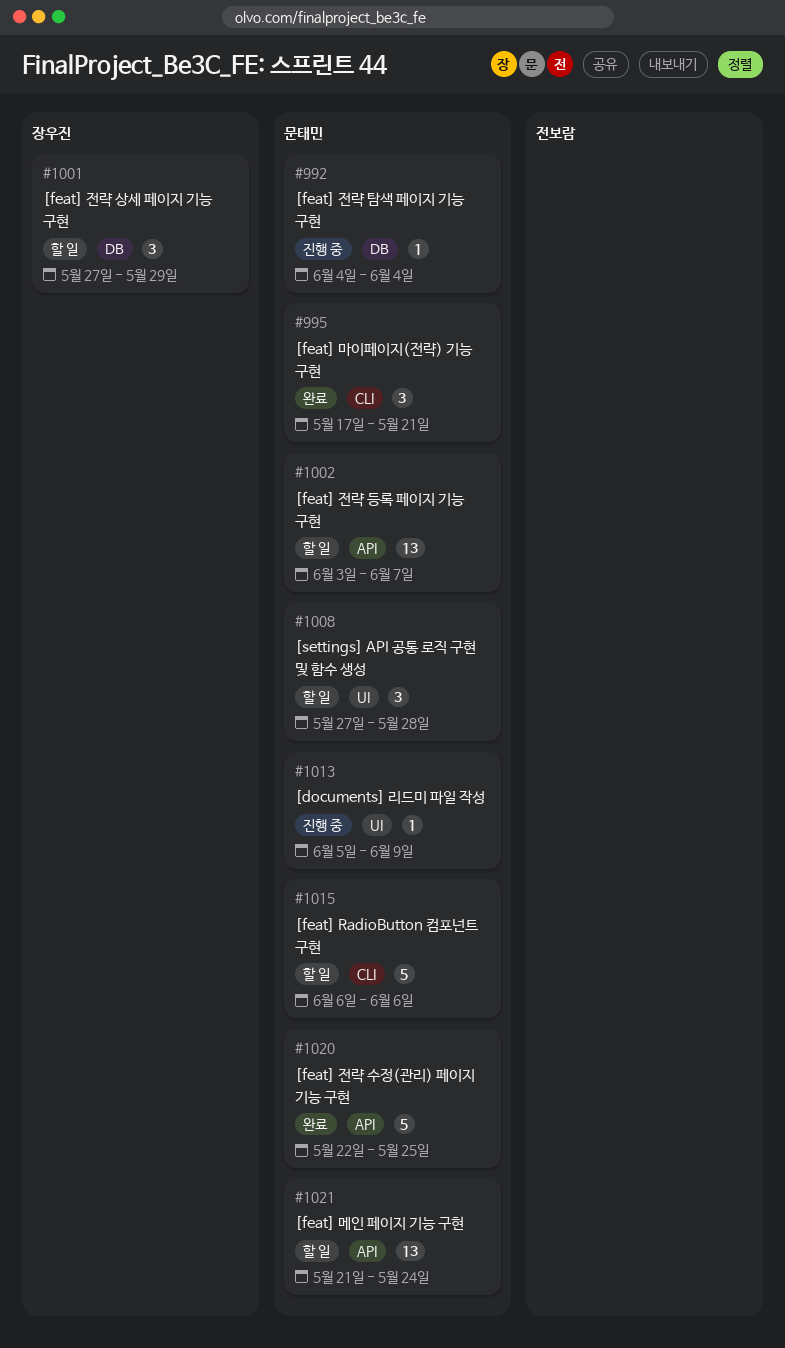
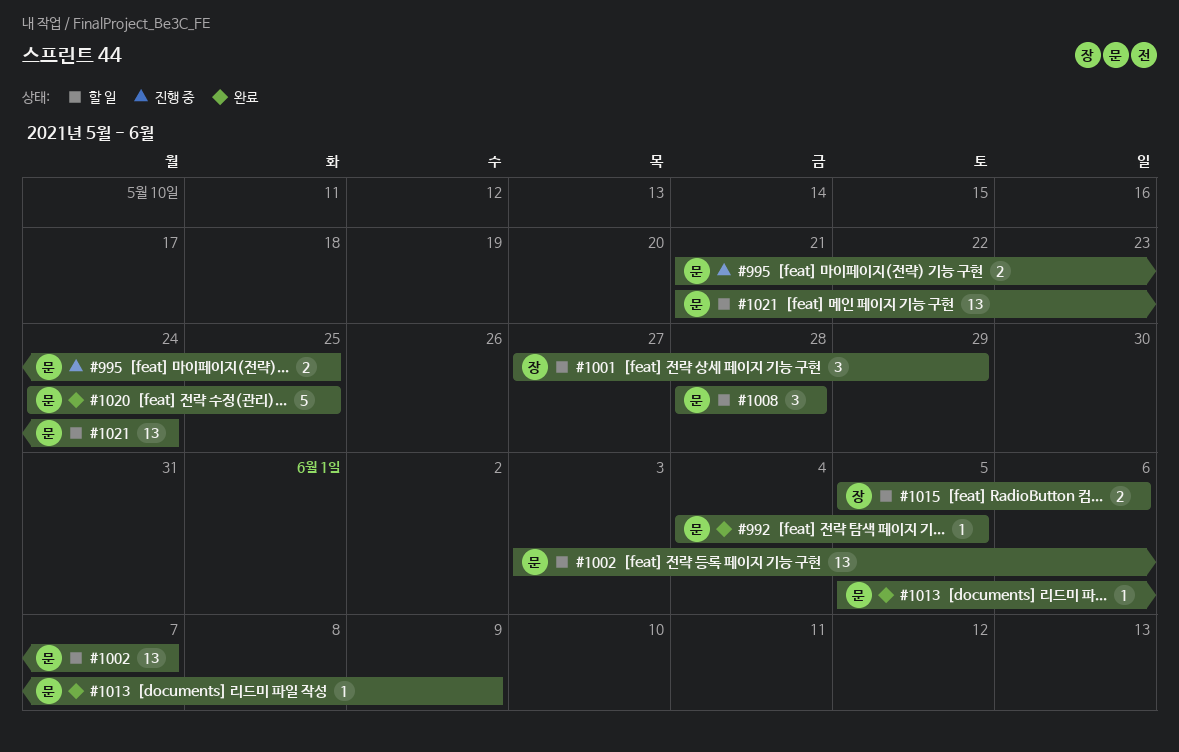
#992, status: 진행 중 -> 완료
#992, due: Jun 4 -> Jun 5
#995, status: 완료 -> 진행 중
#995, estimate: 3 -> 2
#995, start: May 17 -> May 21
#995, due: May 21 -> May 25
#1008, start: May 27 -> May 28
#1013, status: 진행 중 -> 완료
#1015, owner: 문태민 -> 장우진
#1015, estimate: 5 -> 2
#1015, start: Jun 6 -> Jun 5
#1020, start: May 22 -> May 24

